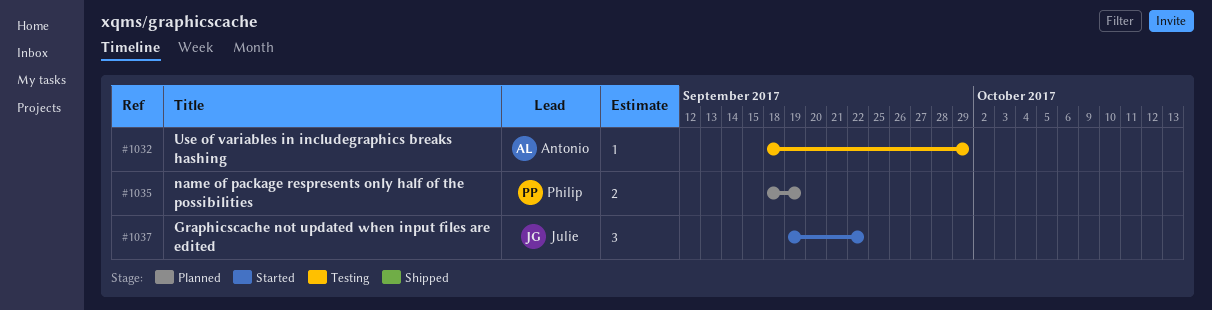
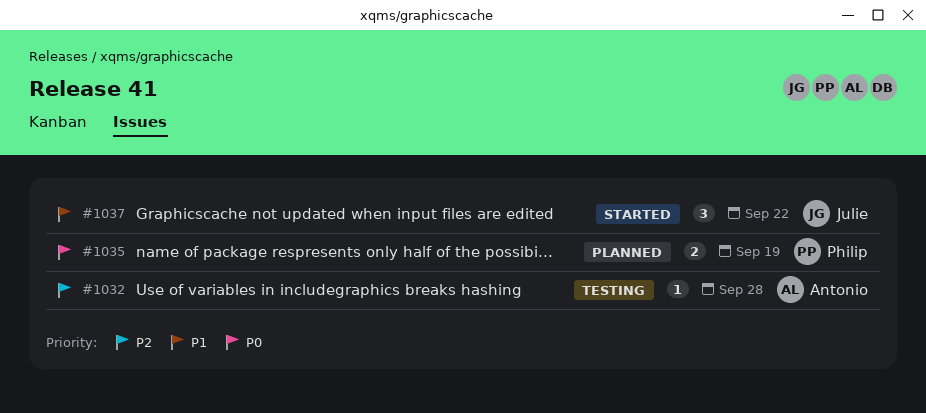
#1032, due: Sep 29 -> Sep 28

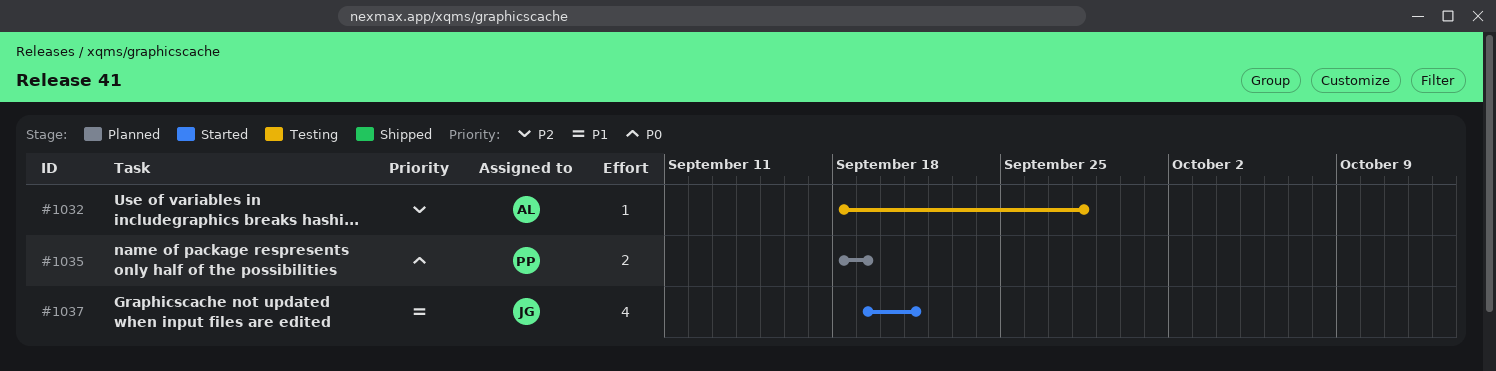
#1037, estimate: 3 -> 4
#1037, due: Sep 22 -> Sep 21

